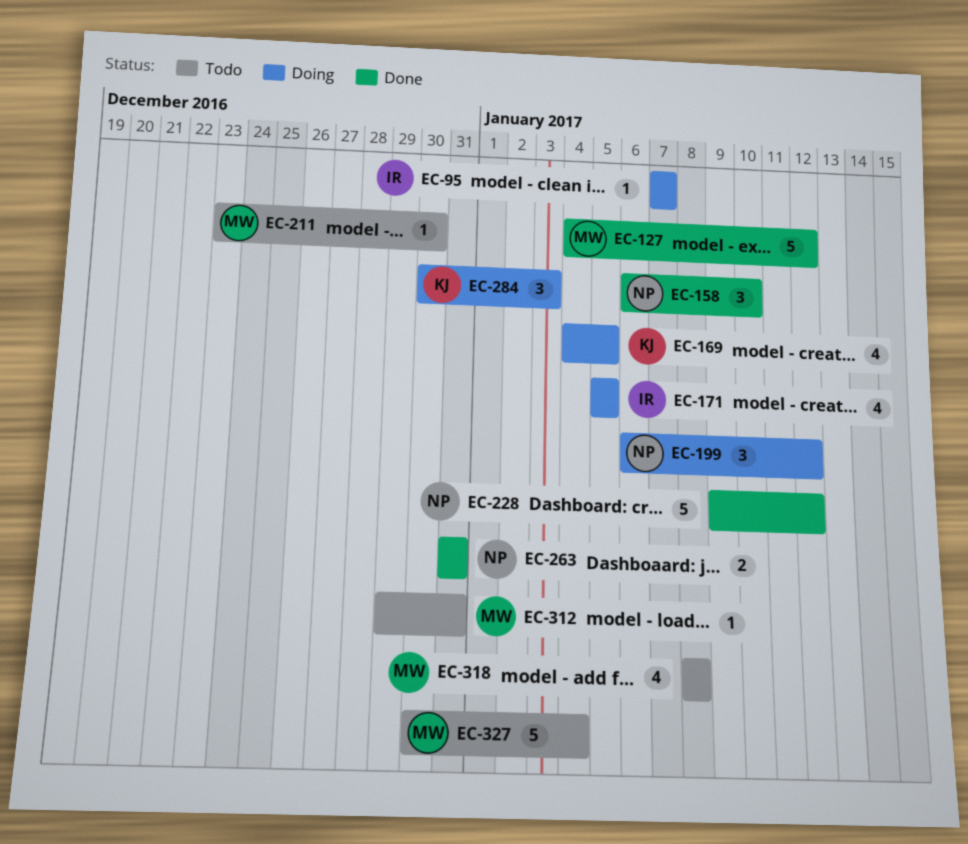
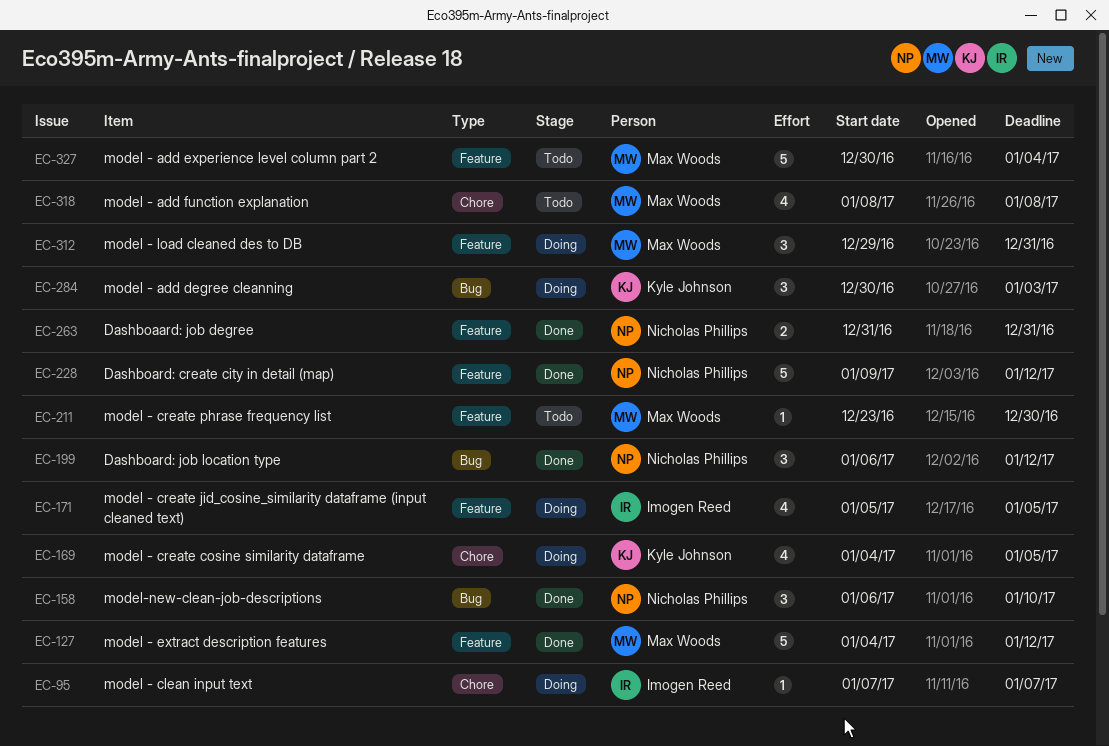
EC-199, status: Doing -> Done
EC-312, status: Todo -> Doing
EC-312, estimate: 1 -> 3

